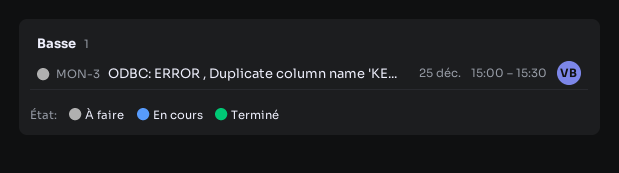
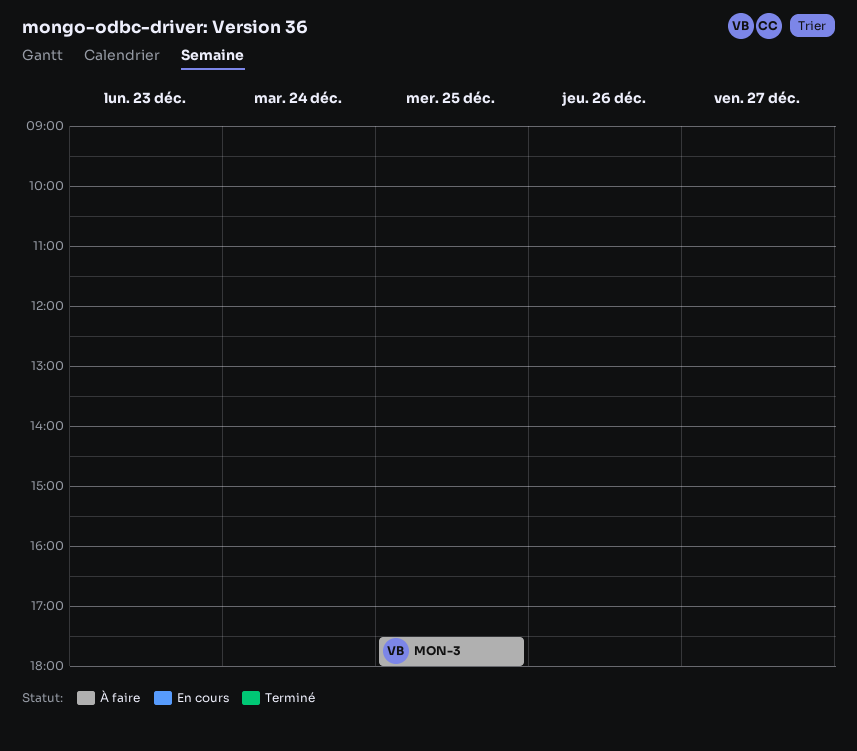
MON-3, begins: 15:00 -> 17:30
MON-3, ends: 15:30 -> 18:00

